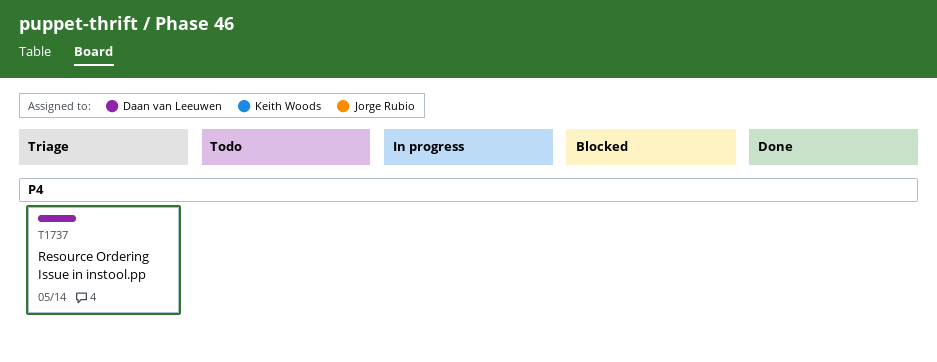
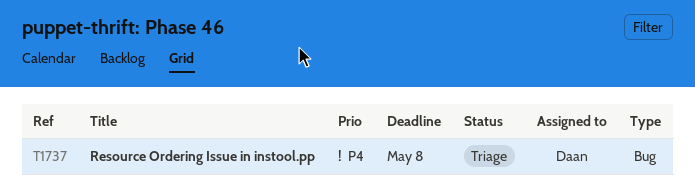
T1737, due: May 14 -> May 8

